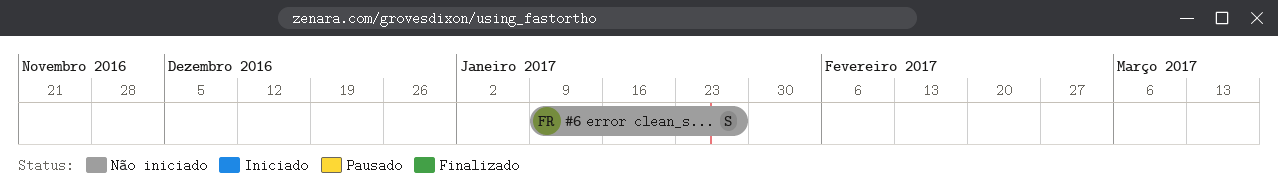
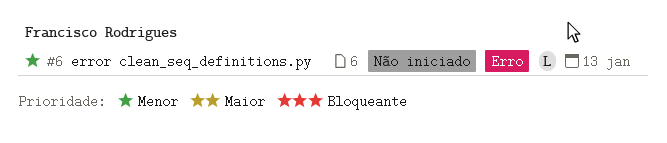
#6, estimate: S -> L
#6, due: Jan 27 -> Jan 13

